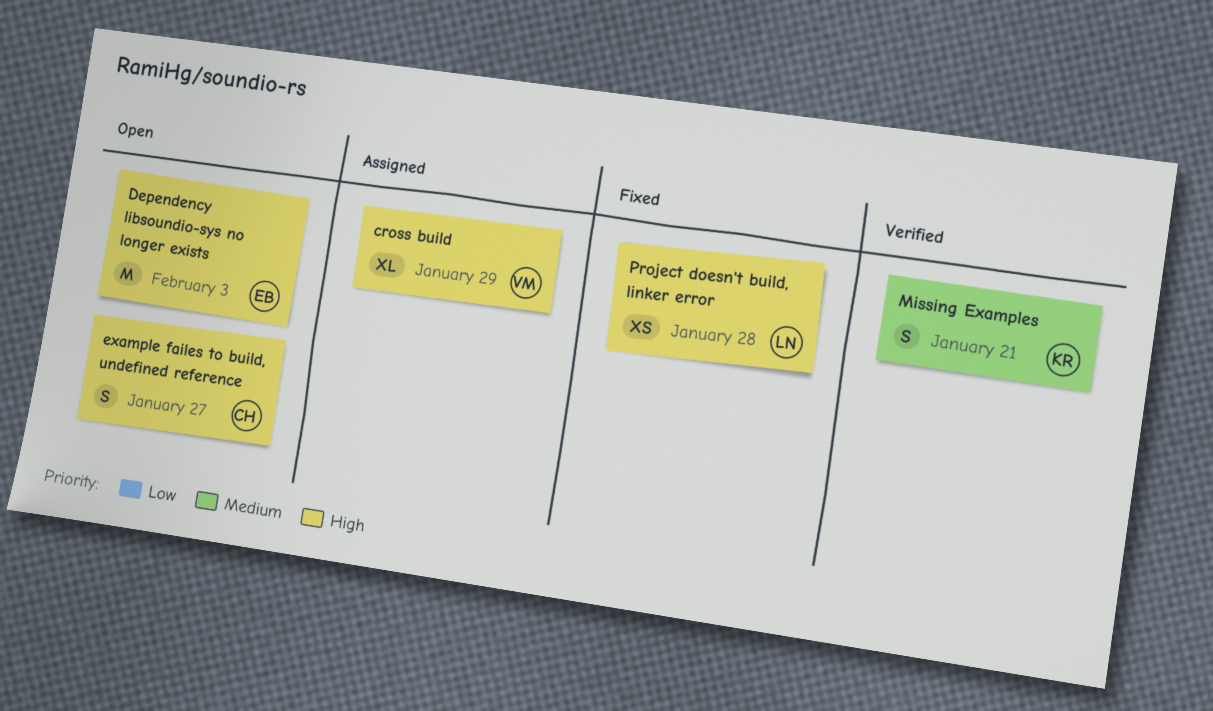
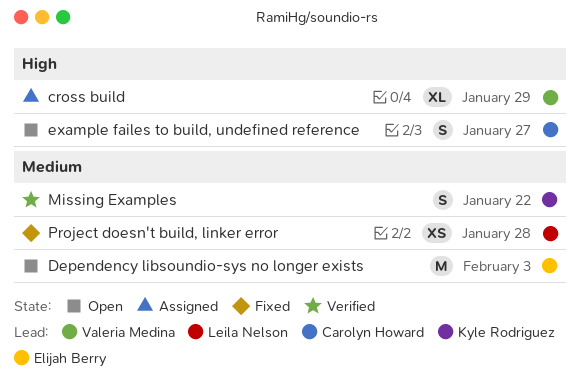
Dependency libsoundio-sys no longer exists, priority: High -> Medium
Missing Examples, due: Jan 21 -> Jan 22
Project doesn't build, linker error, priority: High -> Medium

